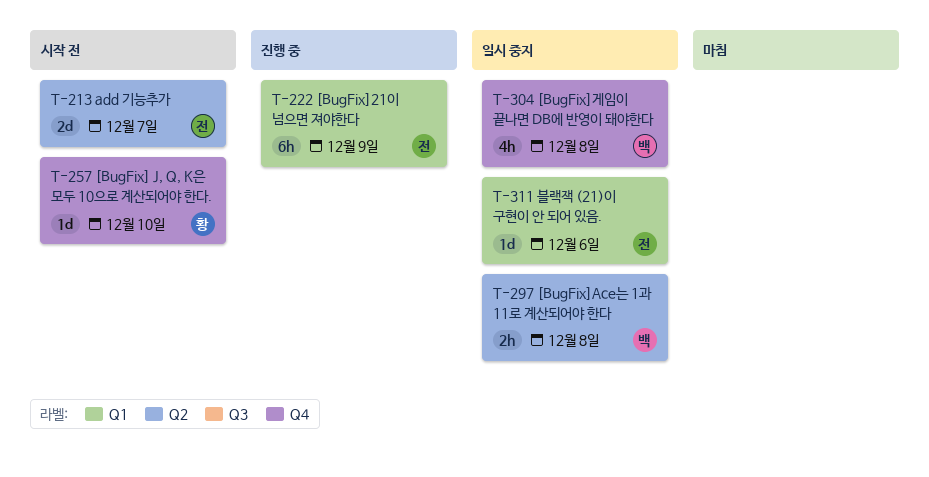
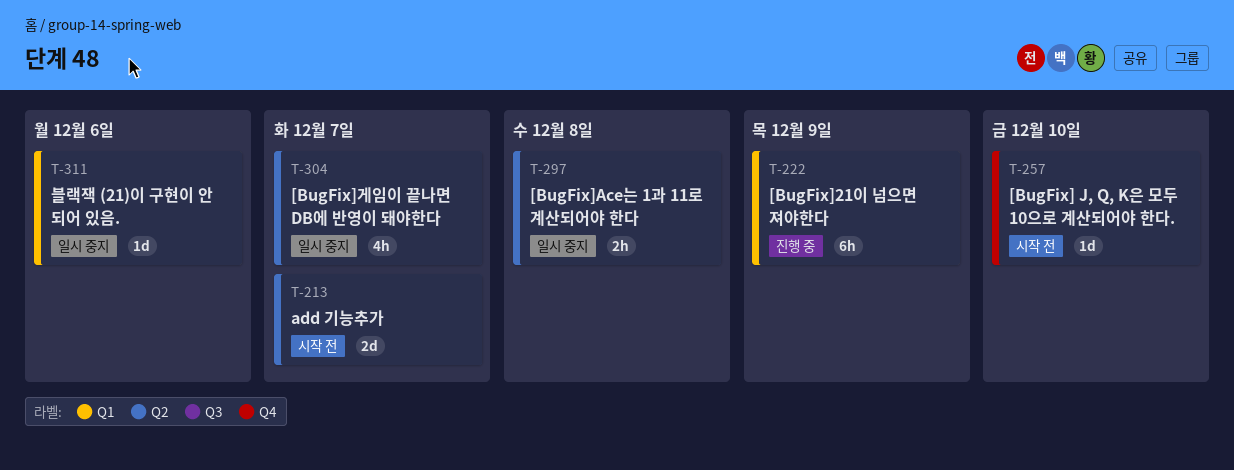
T-304, label: Q4 -> Q2
T-304, due: Dec 8 -> Dec 7

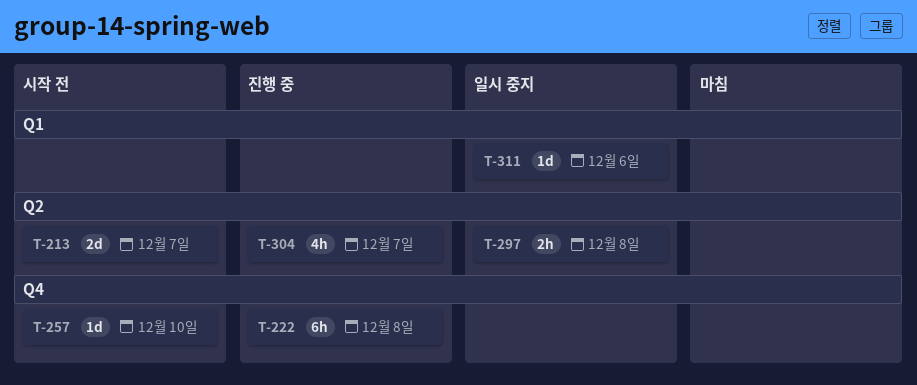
T-222, label: Q1 -> Q4
T-222, due: Dec 9 -> Dec 8
T-304, status: 일시 중지 -> 진행 중

